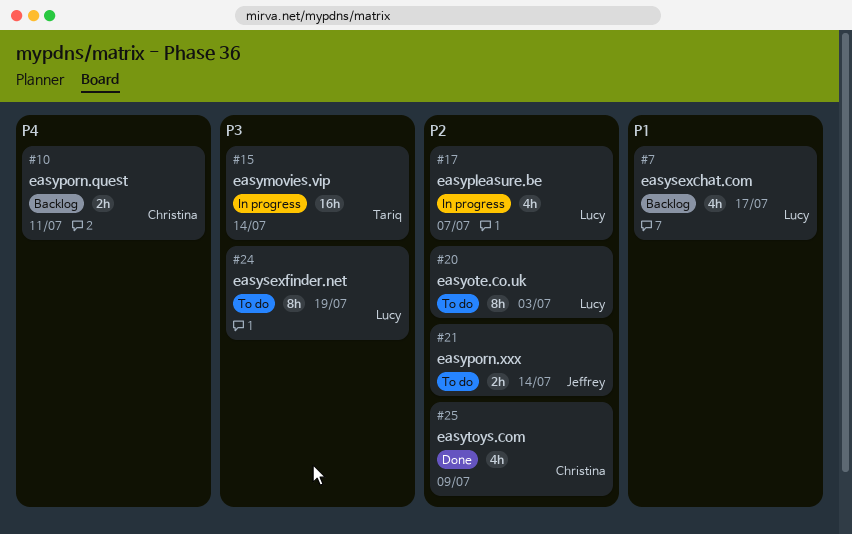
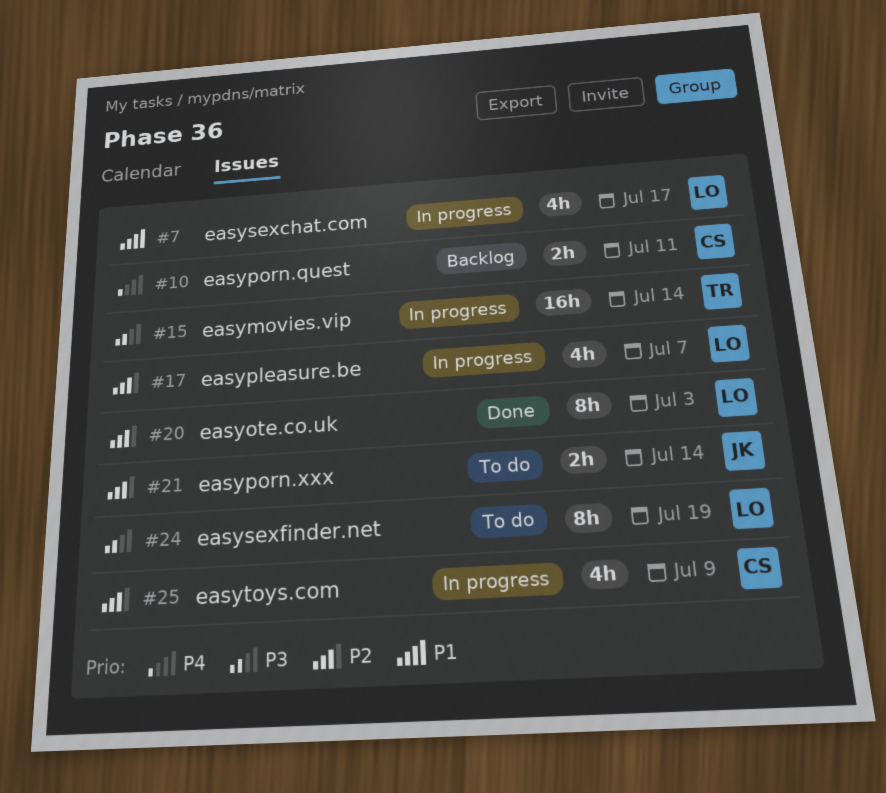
#7, status: Backlog -> In progress
#20, status: To do -> Done
#25, status: Done -> In progress

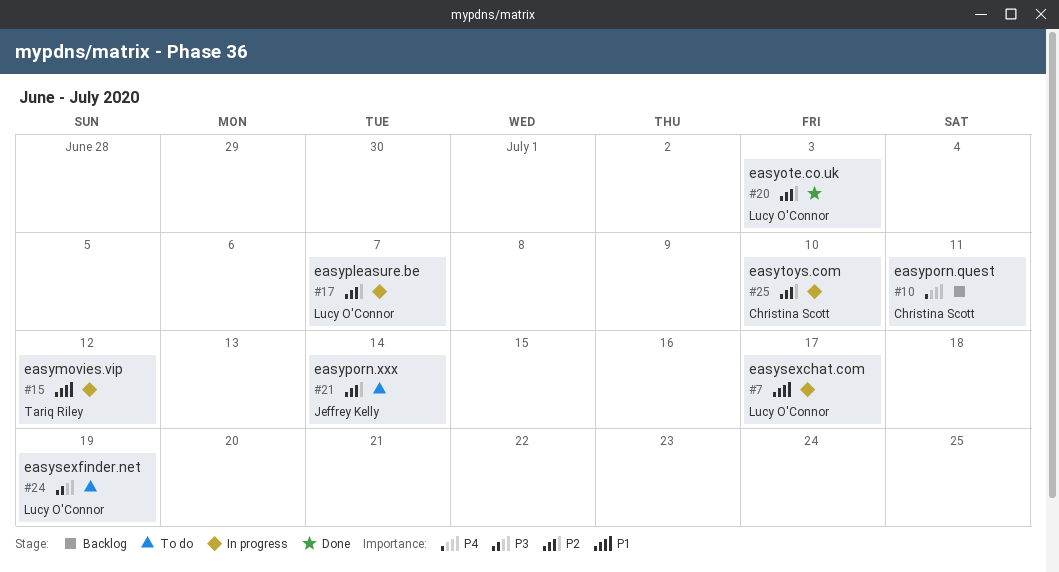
#15, priority: P3 -> P1
#15, due: Jul 14 -> Jul 12
#25, due: Jul 9 -> Jul 10

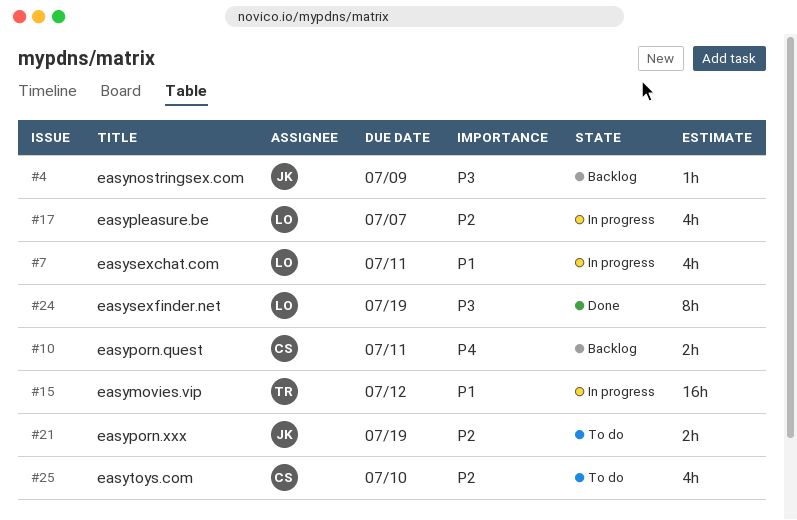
#4: none -> present
#7, due: Jul 17 -> Jul 11
#20: present -> none
#21, due: Jul 14 -> Jul 19
#24, status: To do -> Done
#25, status: In progress -> To do

